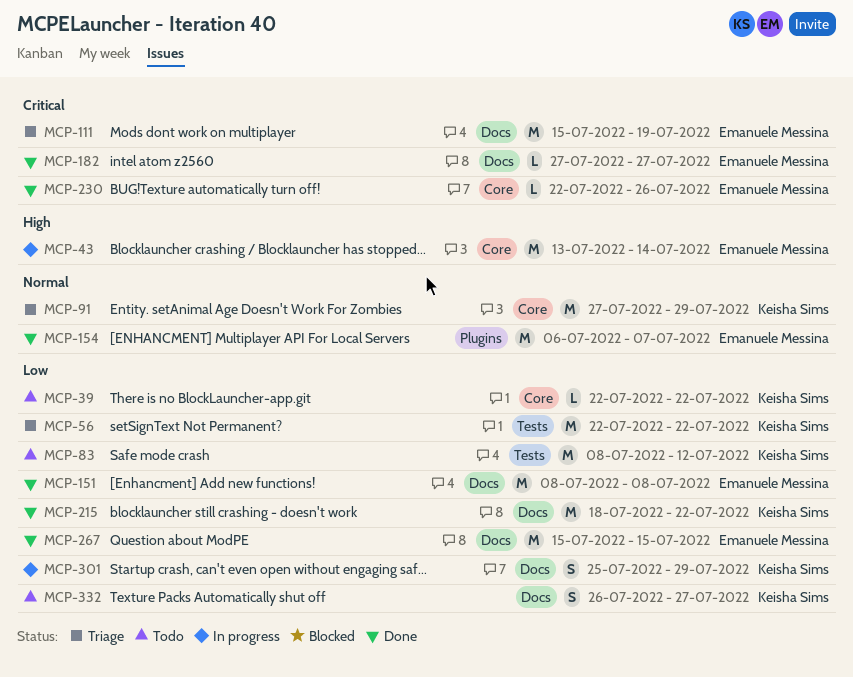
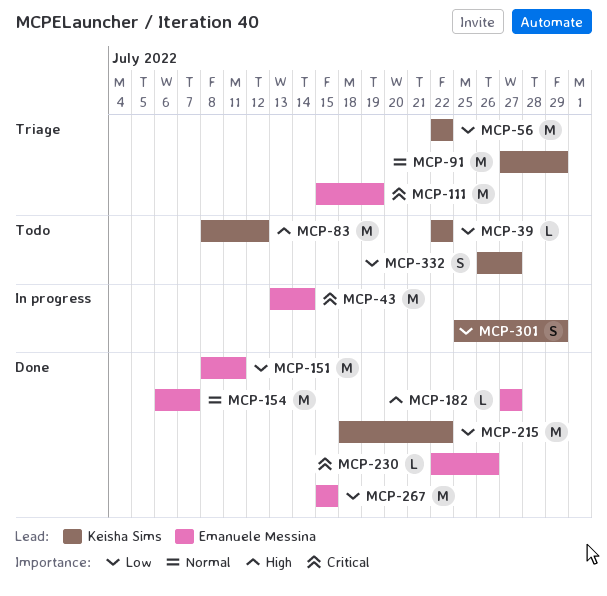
MCP-43, priority: High -> Critical
MCP-83, priority: Low -> High
MCP-151, due: Jul 8 -> Jul 11
MCP-182, priority: Critical -> High

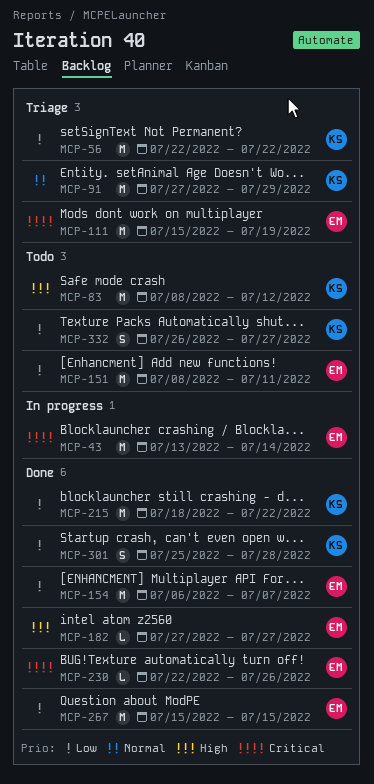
MCP-39: present -> none
MCP-151, status: Done -> Todo
MCP-154, priority: Normal -> Low
MCP-301, status: In progress -> Done
MCP-301, due: Jul 29 -> Jul 28

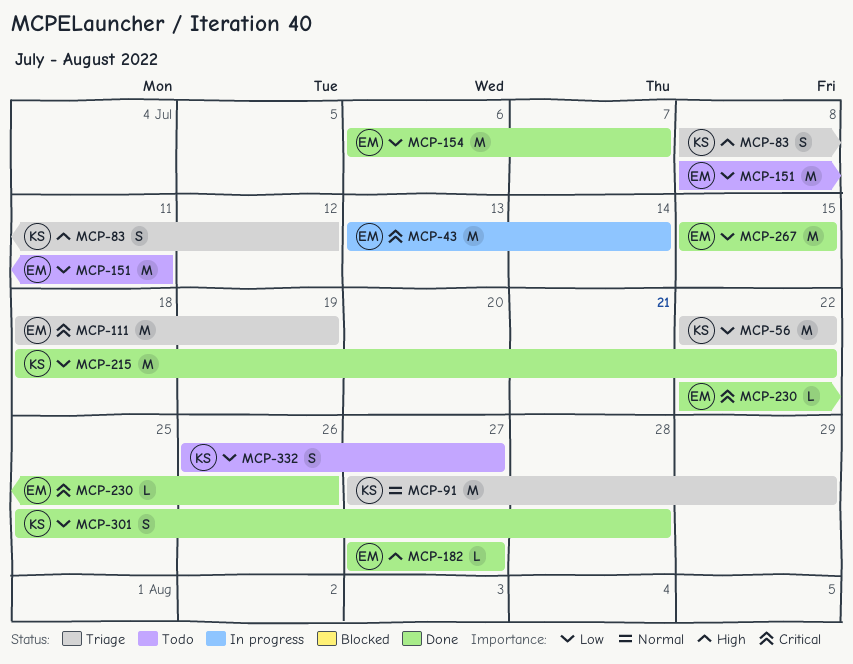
MCP-83, status: Todo -> Triage
MCP-83, estimate: M -> S
MCP-111, start: Jul 15 -> Jul 18

